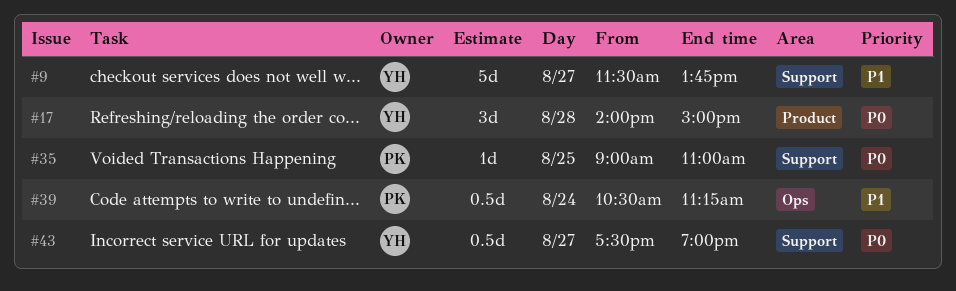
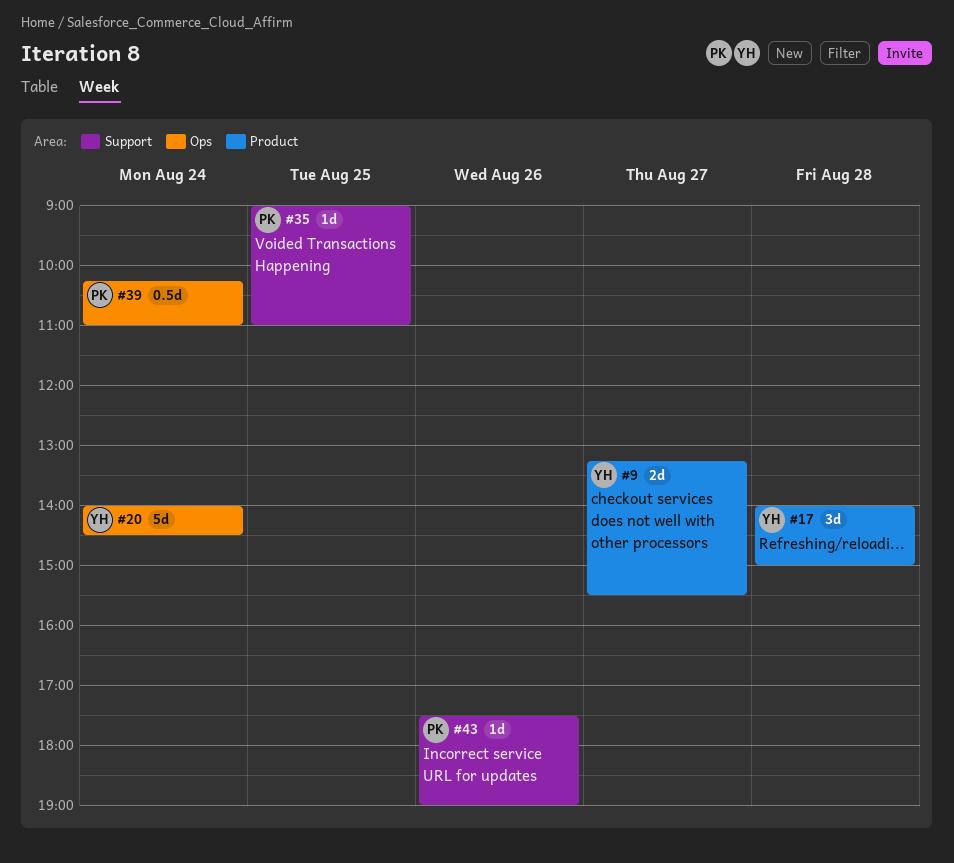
#9, label: Support -> Product
#9, estimate: 5d -> 2d
#9, begins: 11:30 -> 13:15
#9, ends: 13:45 -> 15:30
#20: none -> present
#39, begins: 10:30 -> 10:15
#39, ends: 11:15 -> 11:00
#43, owner: YH -> PK
#43, estimate: 0.5d -> 1d
#43, day: Aug 27 -> Aug 26

